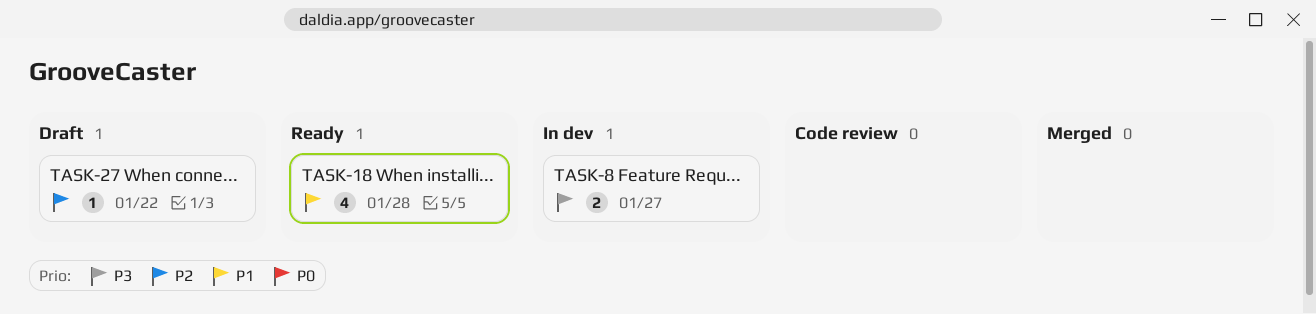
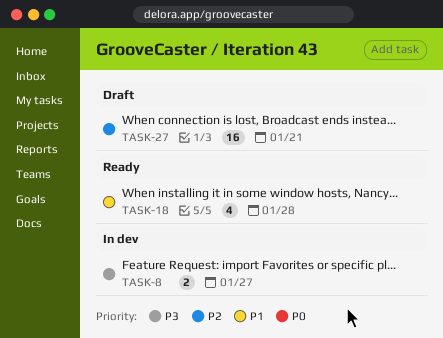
TASK-27, estimate: 1 -> 16
TASK-27, due: Jan 22 -> Jan 21

